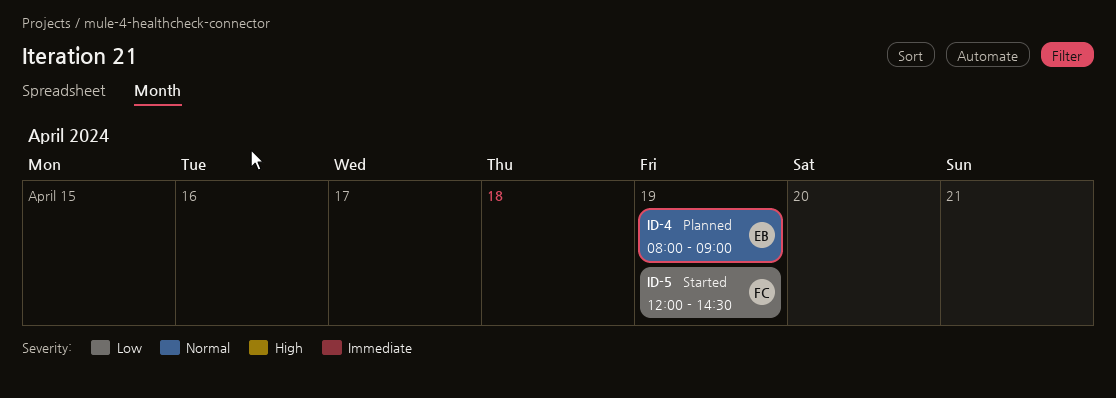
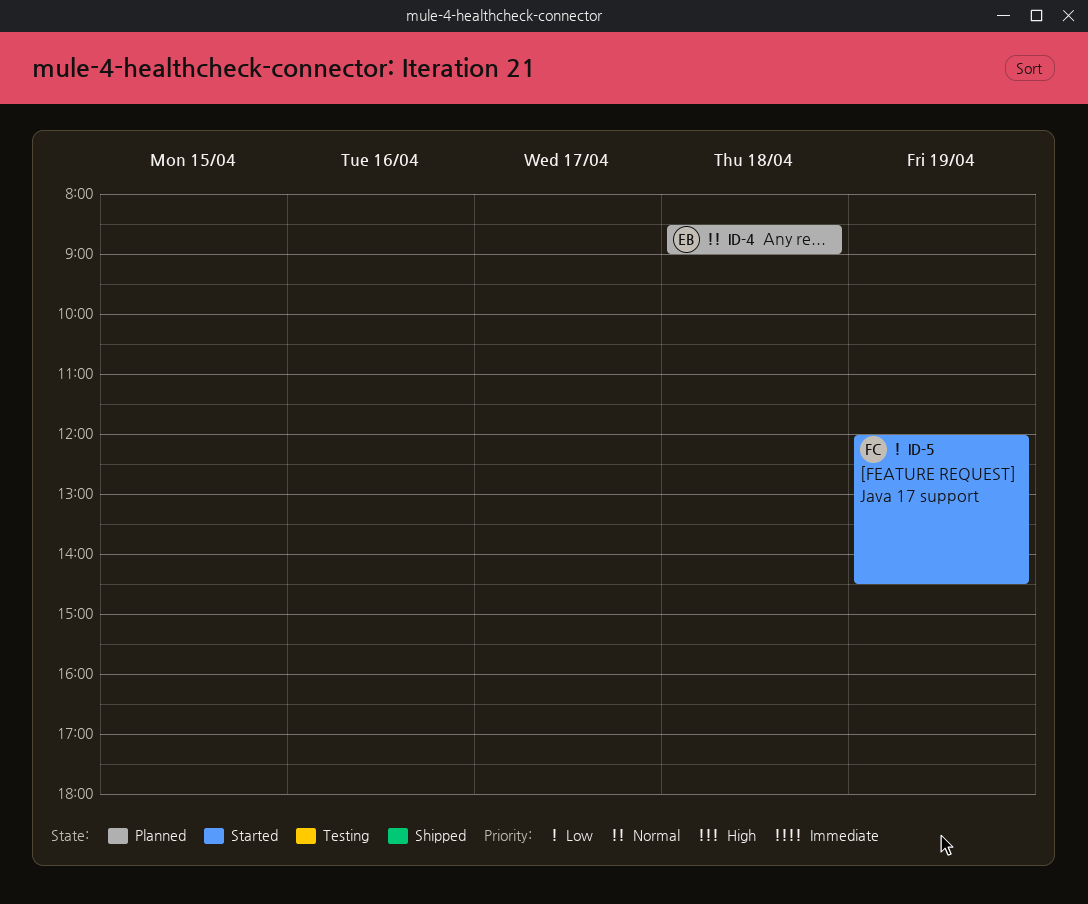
ID-4, day: Apr 19 -> Apr 18
ID-4, begins: 08:00 -> 08:30

